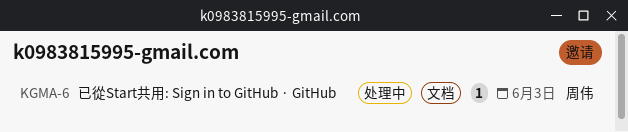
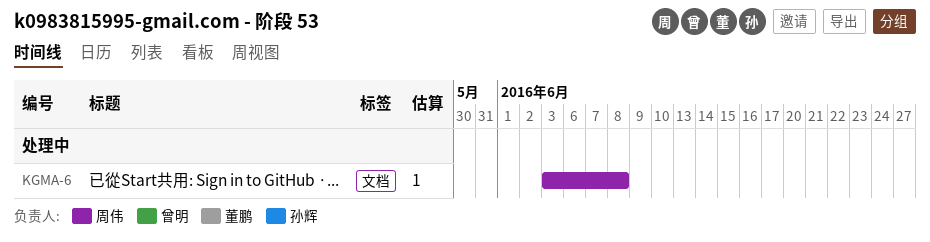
KGMA-6, due: Jun 3 -> Jun 8

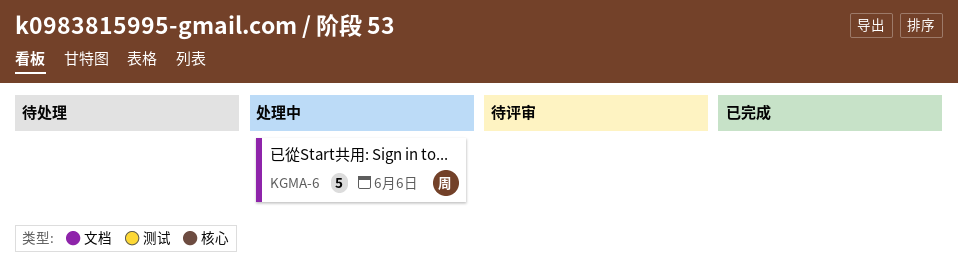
KGMA-6, estimate: 1 -> 5
KGMA-6, due: Jun 8 -> Jun 6

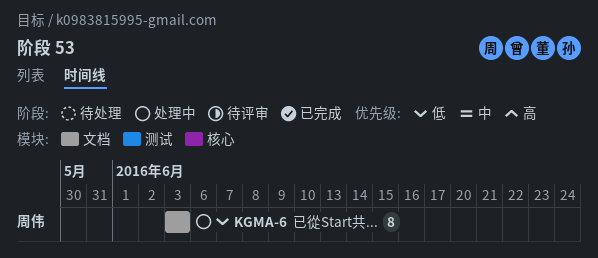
KGMA-6, estimate: 5 -> 8
KGMA-6, due: Jun 6 -> Jun 3

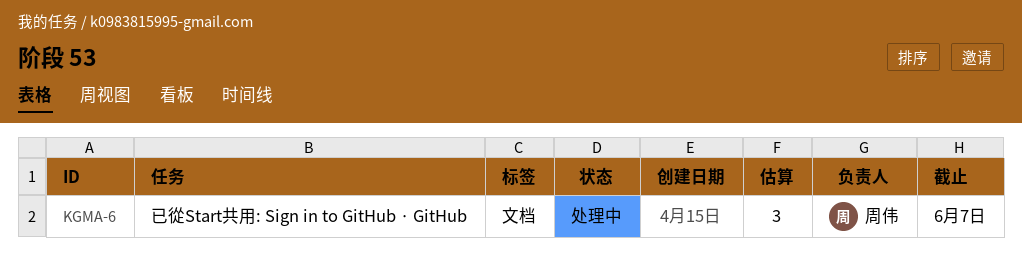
KGMA-6, estimate: 8 -> 3
KGMA-6, due: Jun 3 -> Jun 7

